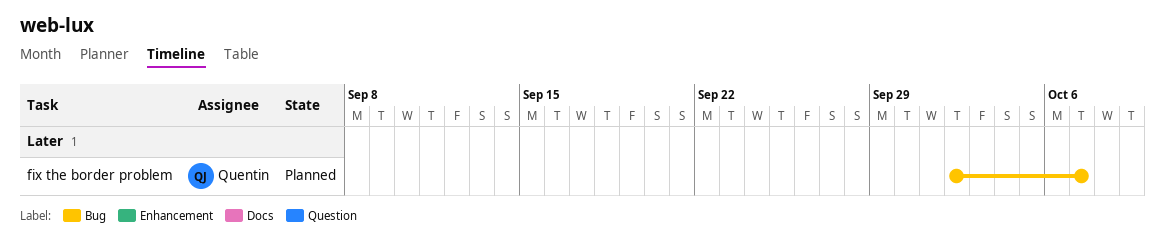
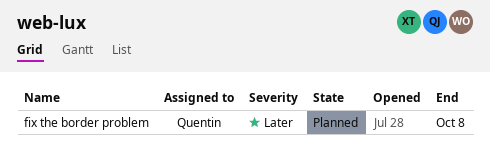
fix the border problem, due: Oct 7 -> Oct 8

